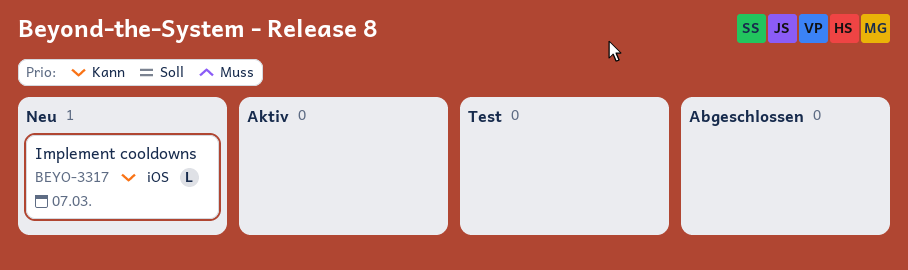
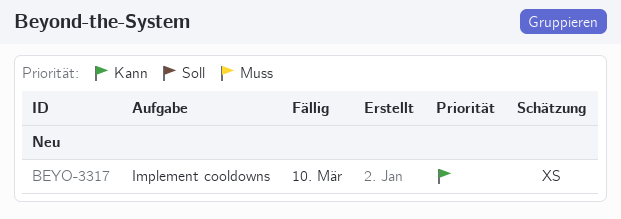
BEYO-3317, estimate: L -> XS
BEYO-3317, due: Mar 7 -> Mar 10

